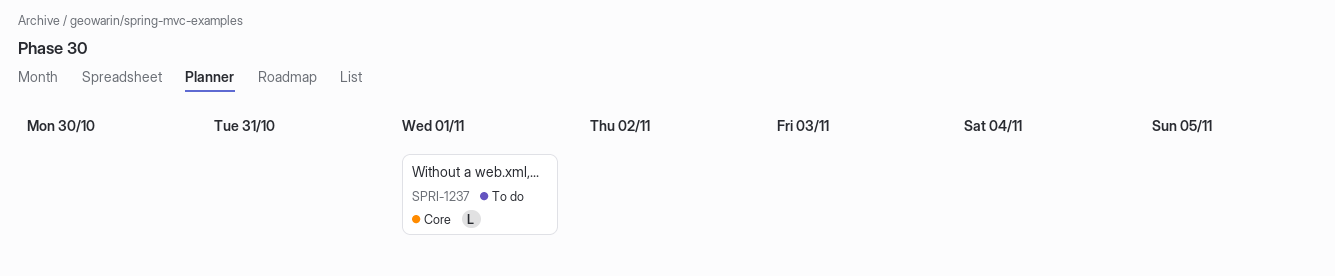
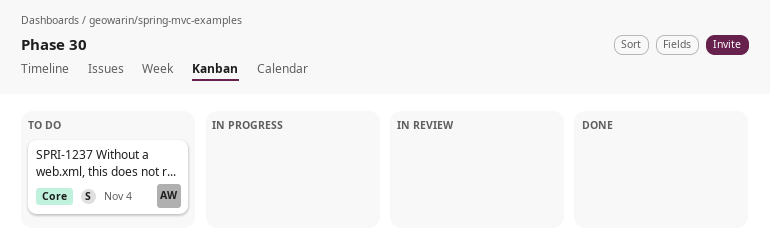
SPRI-1237, estimate: L -> S
SPRI-1237, due: Nov 1 -> Nov 4

